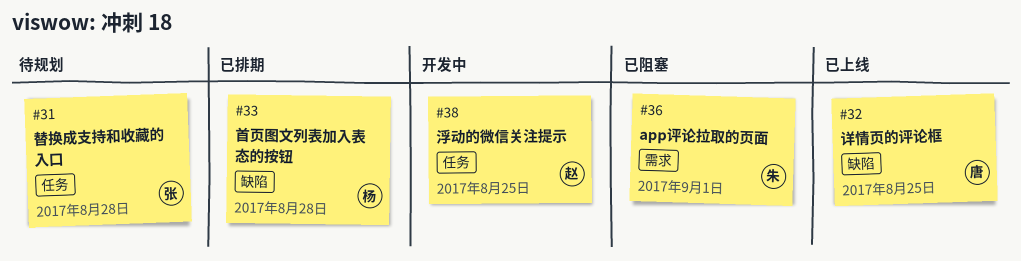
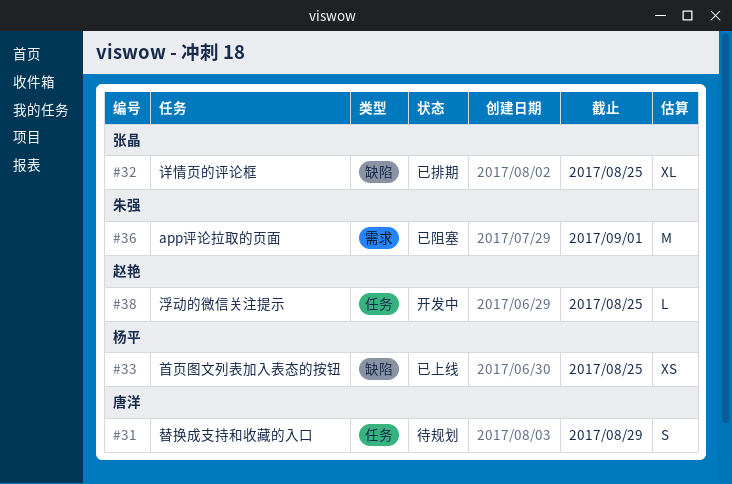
#31, owner: 张晶 -> 唐洋
#31, due: Aug 28 -> Aug 29
#32, status: 已上线 -> 已排期
#32, owner: 唐洋 -> 张晶
#33, status: 已排期 -> 已上线
#33, due: Aug 28 -> Aug 25

